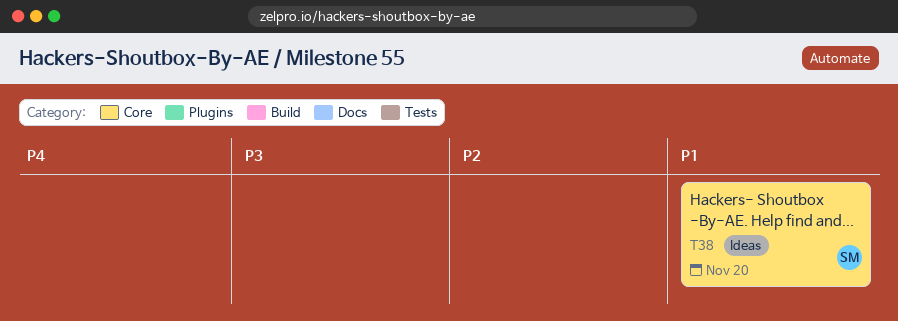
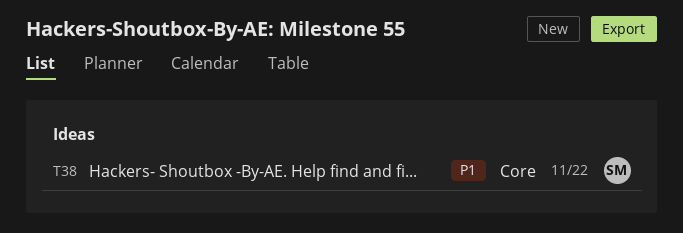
T38, due: Nov 20 -> Nov 22

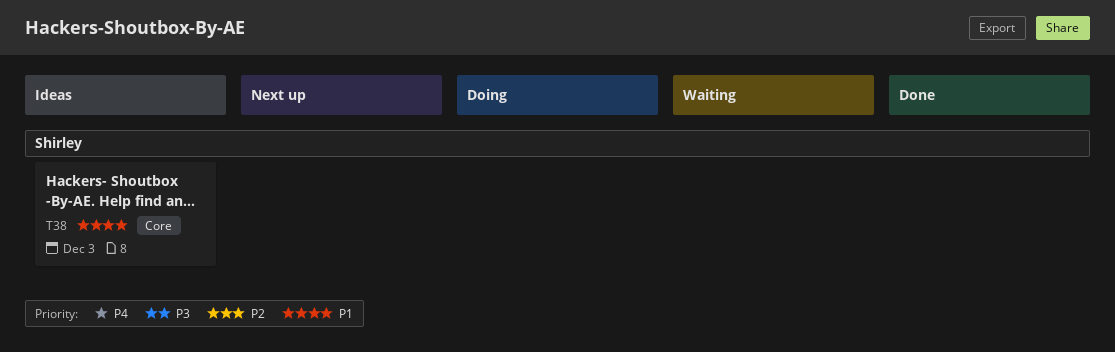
T38, due: Nov 22 -> Dec 3

